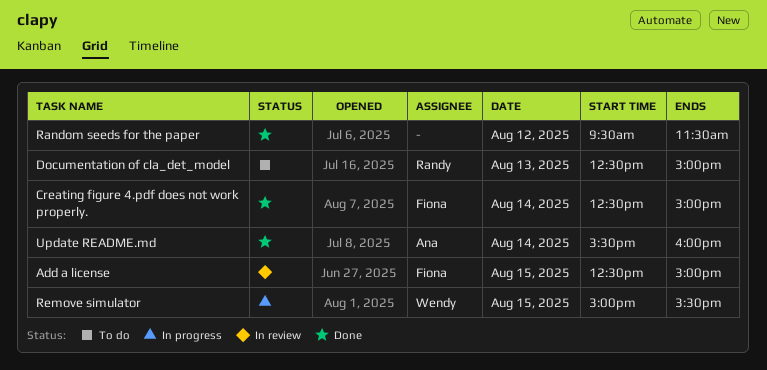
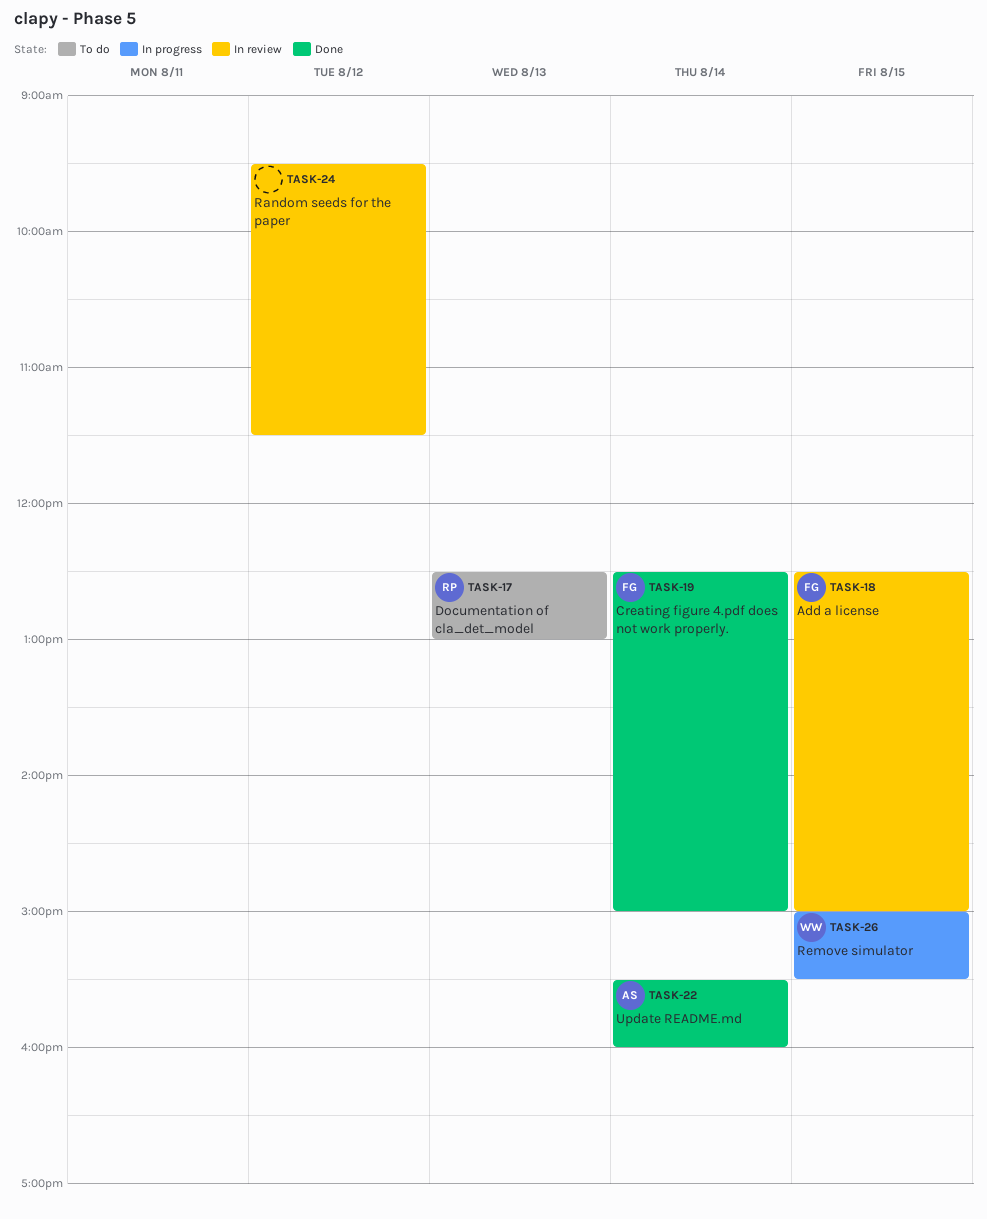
Documentation of cla_det_model, ends: 15:00 -> 13:00
Random seeds for the paper, status: Done -> In review

